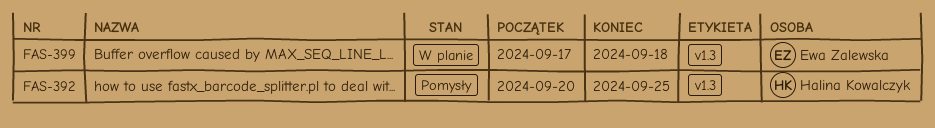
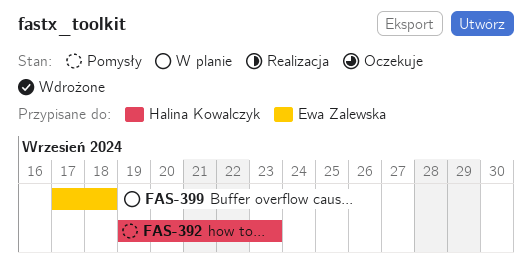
FAS-392, start: Sep 20 -> Sep 19
FAS-392, due: Sep 25 -> Sep 23

